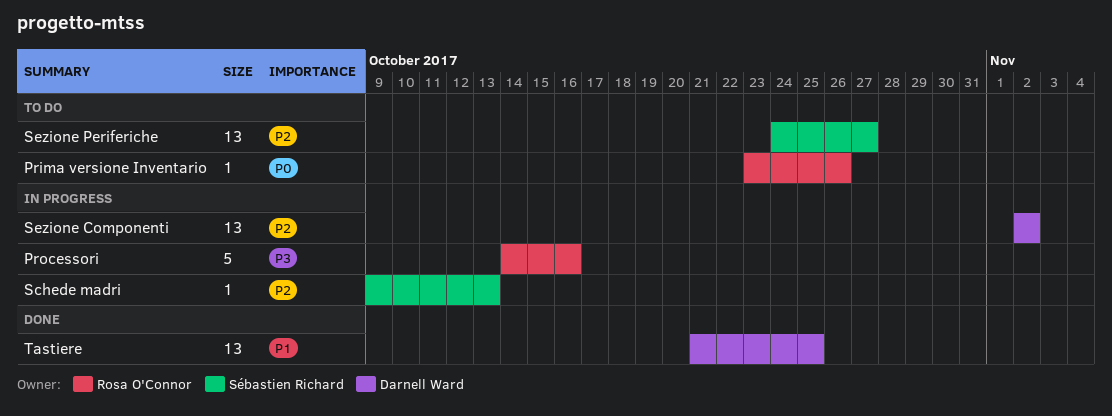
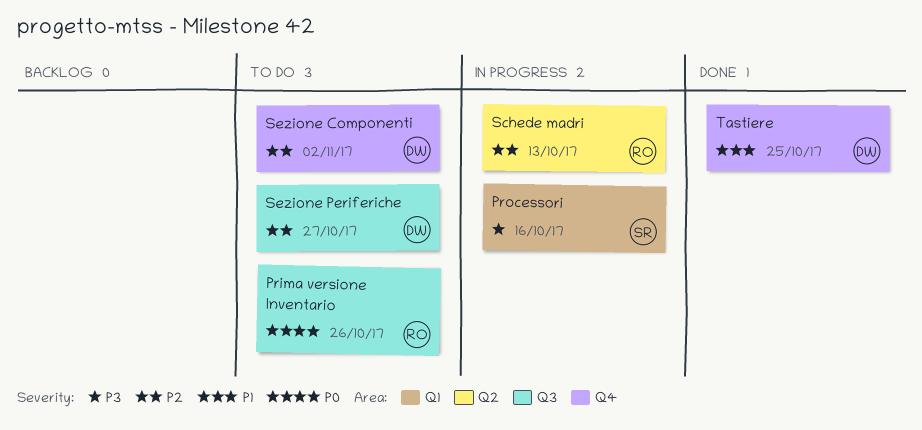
Processori, owner: Rosa O'Connor -> Sébastien Richard
Schede madri, owner: Sébastien Richard -> Rosa O'Connor
Sezione Componenti, status: In progress -> To do
Sezione Periferiche, owner: Sébastien Richard -> Darnell Ward

